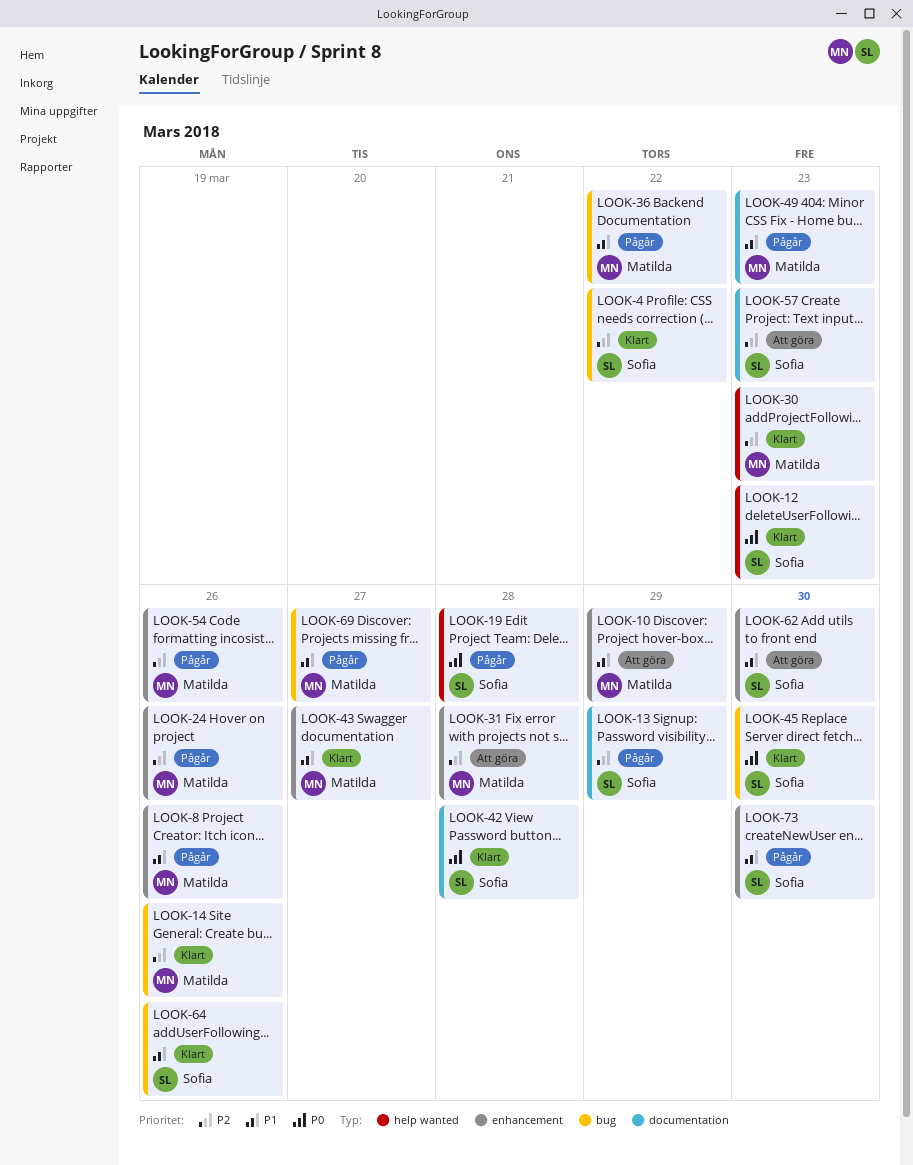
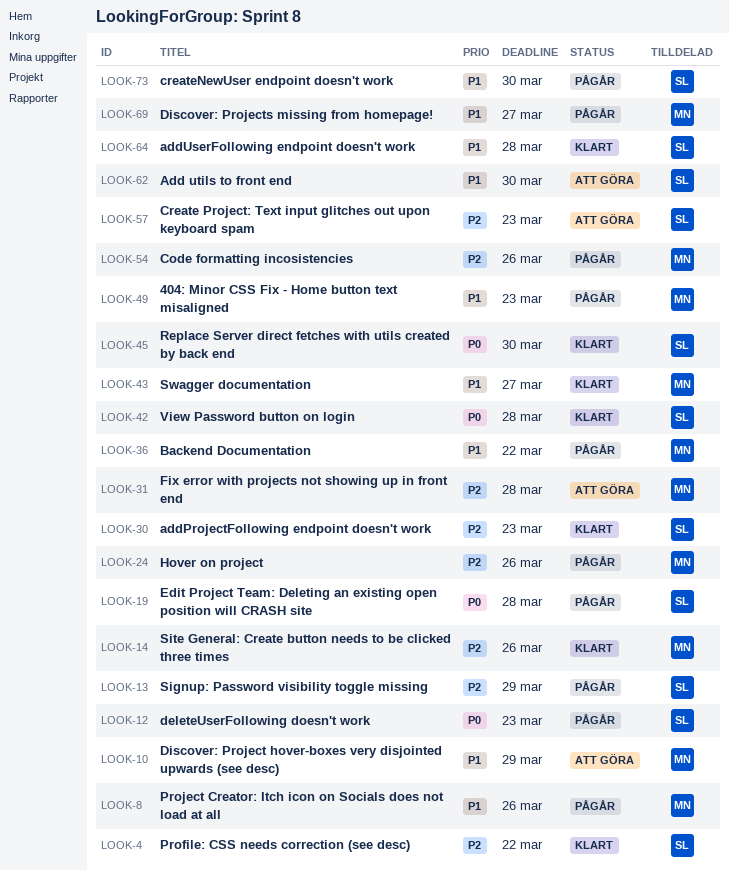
LOOK-12, status: Klart -> Pågår
LOOK-30, owner: Matilda -> Sofia
LOOK-64, due: Mar 26 -> Mar 28

